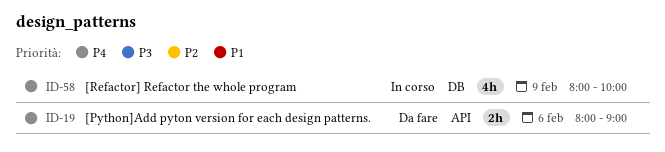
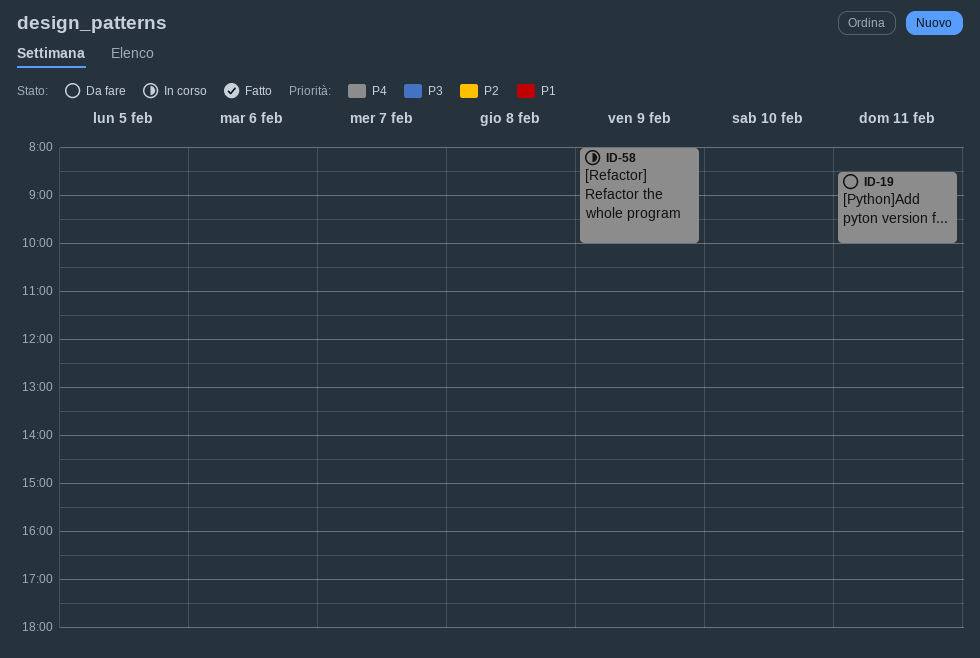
ID-19, day: Feb 6 -> Feb 11
ID-19, begins: 08:00 -> 08:30
ID-19, ends: 09:00 -> 10:00

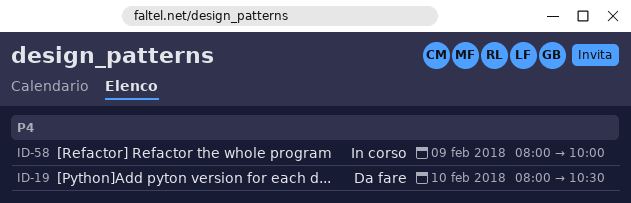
ID-19, day: Feb 11 -> Feb 10
ID-19, begins: 08:30 -> 08:00
ID-19, ends: 10:00 -> 10:30

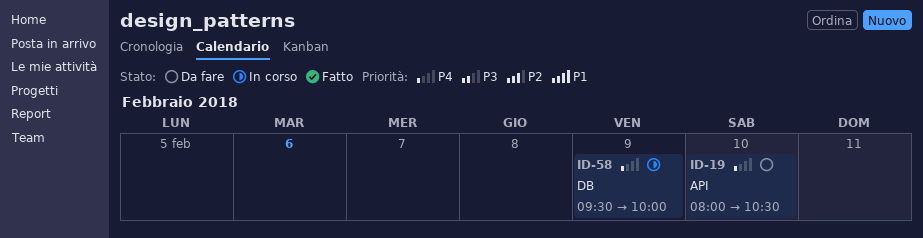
ID-58, begins: 08:00 -> 09:30

